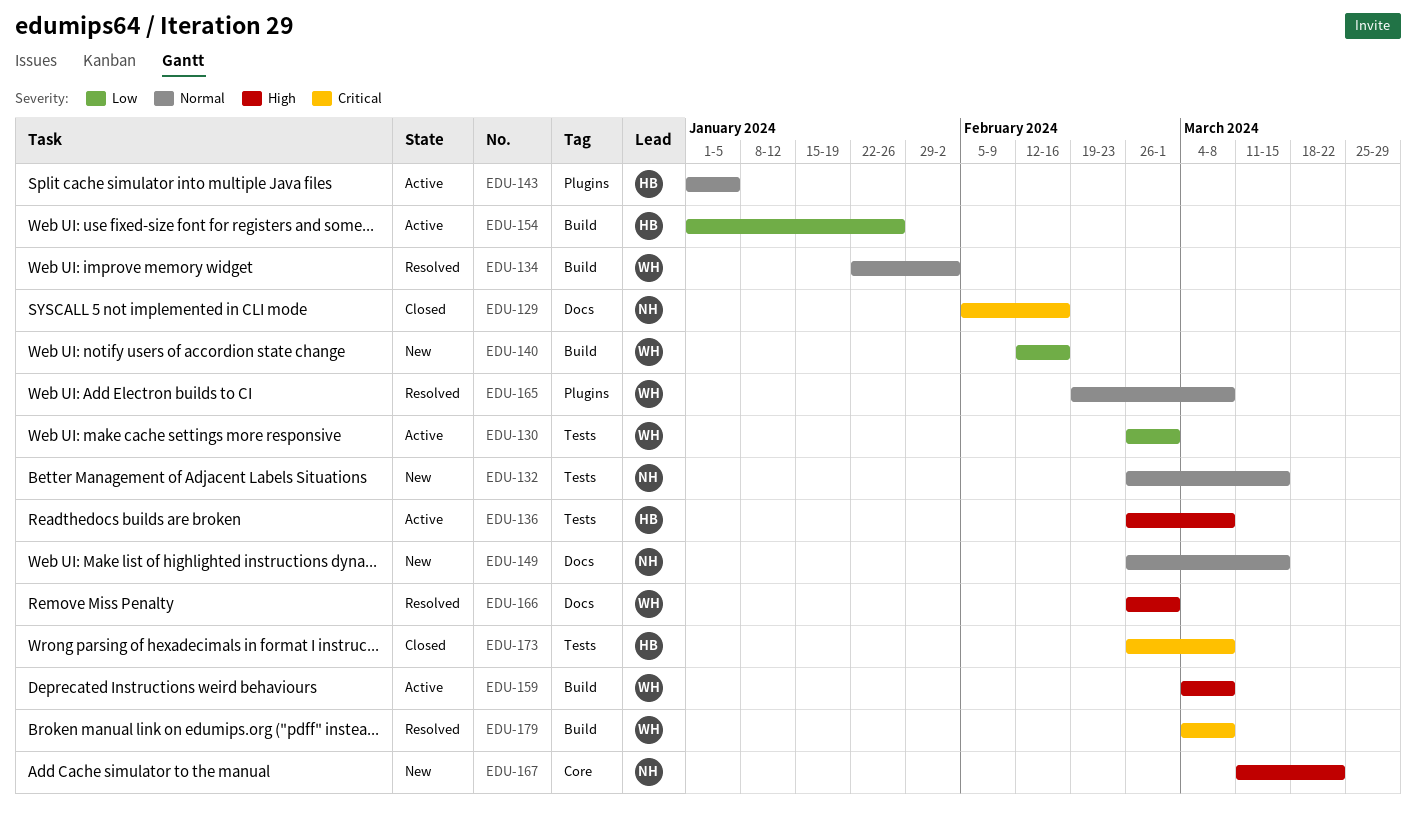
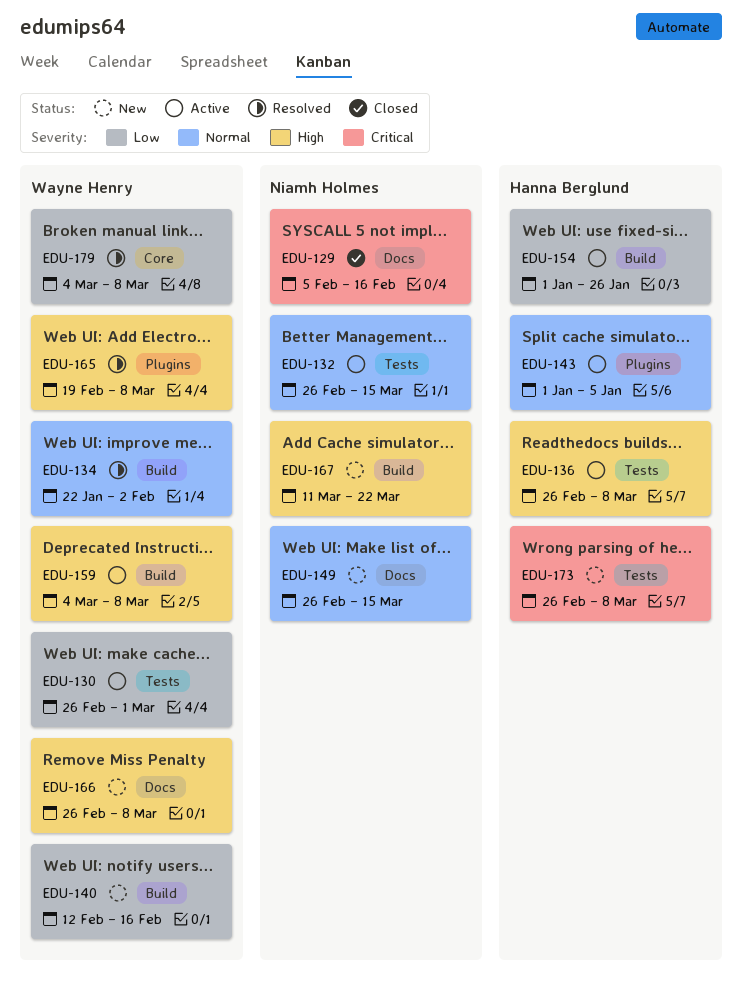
EDU-132, status: New -> Active
EDU-165, priority: Normal -> High
EDU-166, status: Resolved -> New
EDU-166, due: Mar 1 -> Mar 8
EDU-167, label: Core -> Build
EDU-173, status: Closed -> New
EDU-179, priority: Critical -> Low
EDU-179, label: Build -> Core

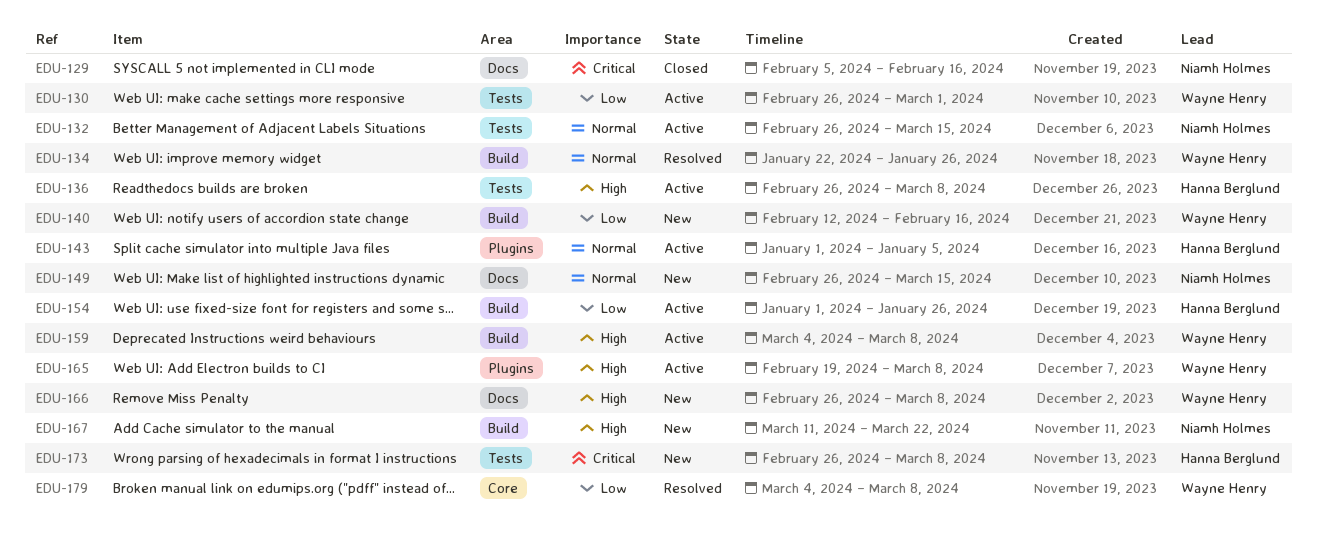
EDU-134, due: Feb 2 -> Jan 26
EDU-165, status: Resolved -> Active

